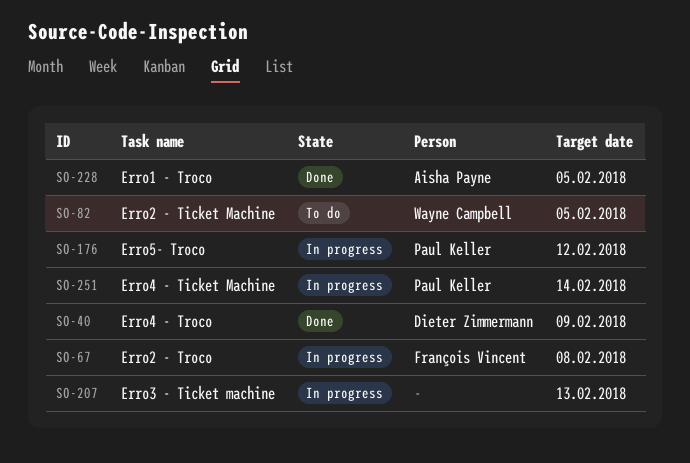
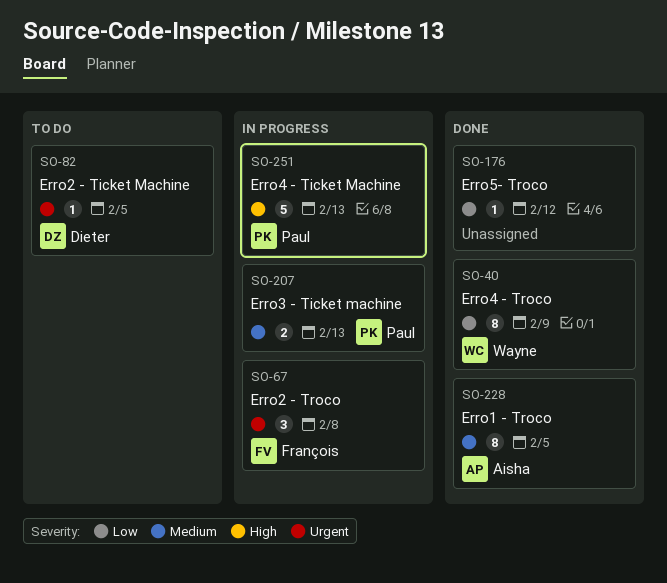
SO-40, owner: Dieter Zimmermann -> Wayne Campbell
SO-82, owner: Wayne Campbell -> Dieter Zimmermann
SO-176, status: In progress -> Done
SO-176, owner: Paul Keller -> none
SO-207, owner: none -> Paul Keller
SO-251, due: Feb 14 -> Feb 13

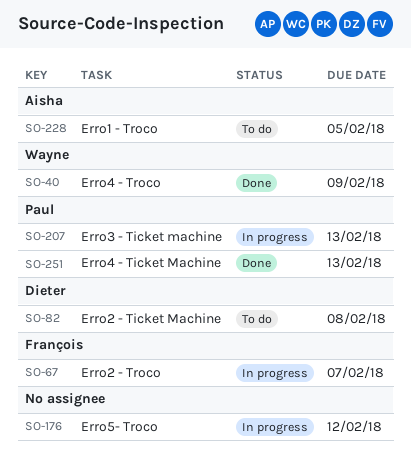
SO-67, due: Feb 8 -> Feb 7
SO-82, due: Feb 5 -> Feb 8
SO-176, status: Done -> In progress
SO-228, status: Done -> To do
SO-251, status: In progress -> Done

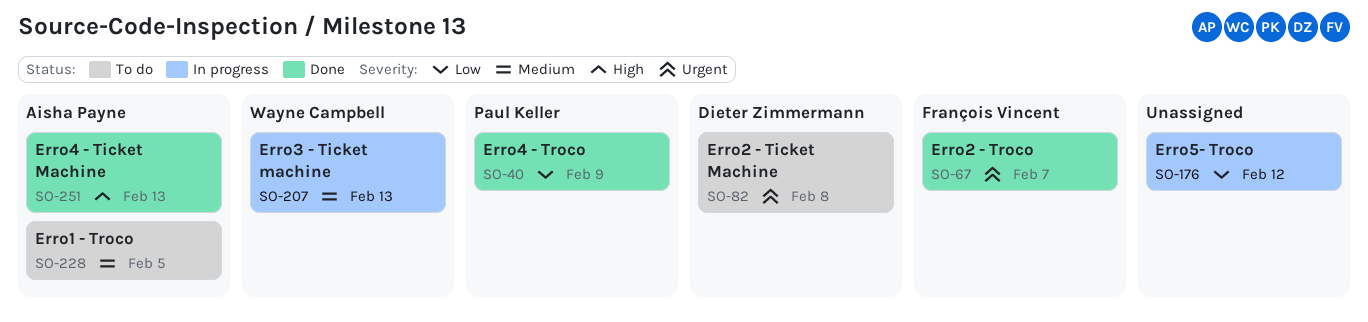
SO-40, owner: Wayne Campbell -> Paul Keller
SO-67, status: In progress -> Done
SO-207, owner: Paul Keller -> Wayne Campbell
SO-251, owner: Paul Keller -> Aisha Payne

